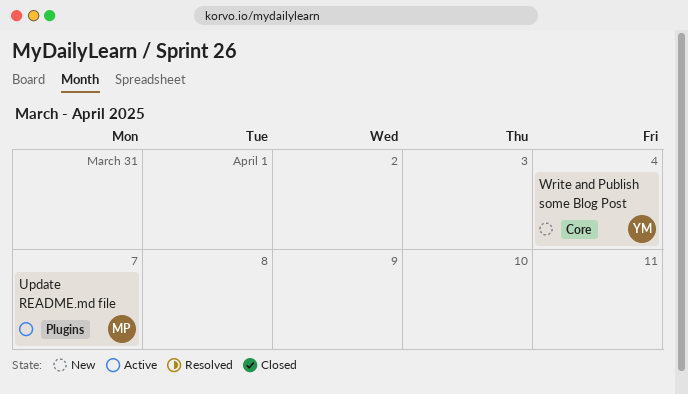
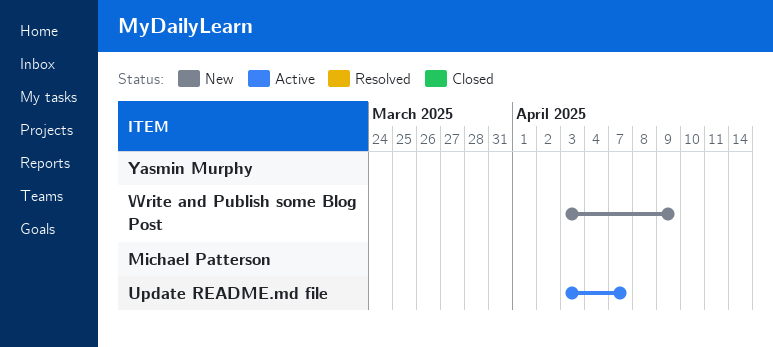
Write and Publish some Blog Post, due: Apr 4 -> Apr 9

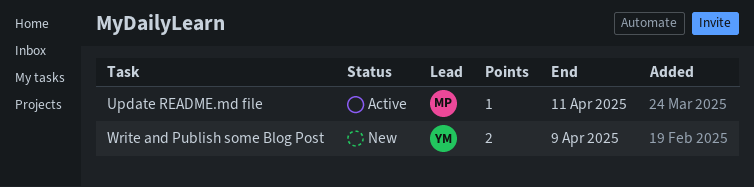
Update README.md file, due: Apr 7 -> Apr 11

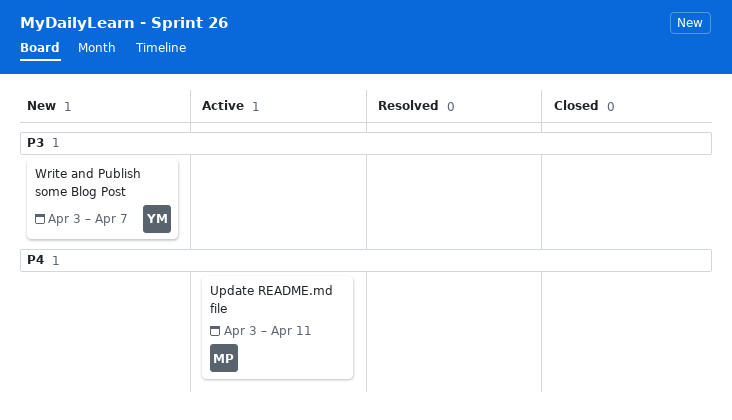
Write and Publish some Blog Post, due: Apr 9 -> Apr 7

